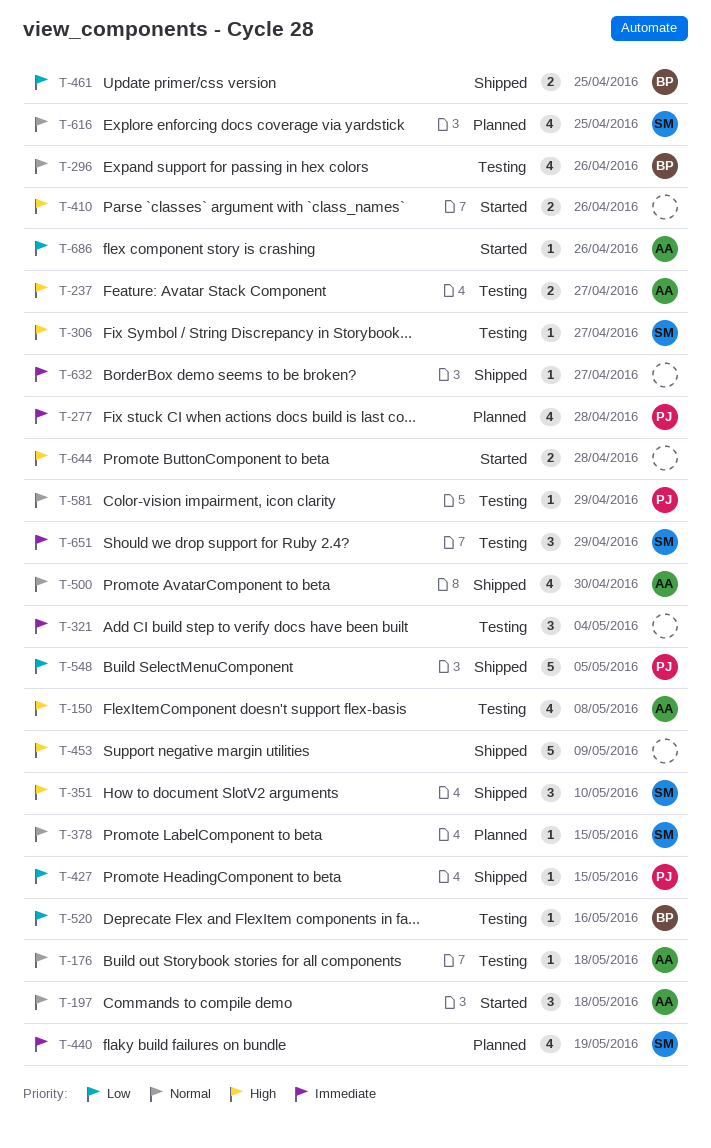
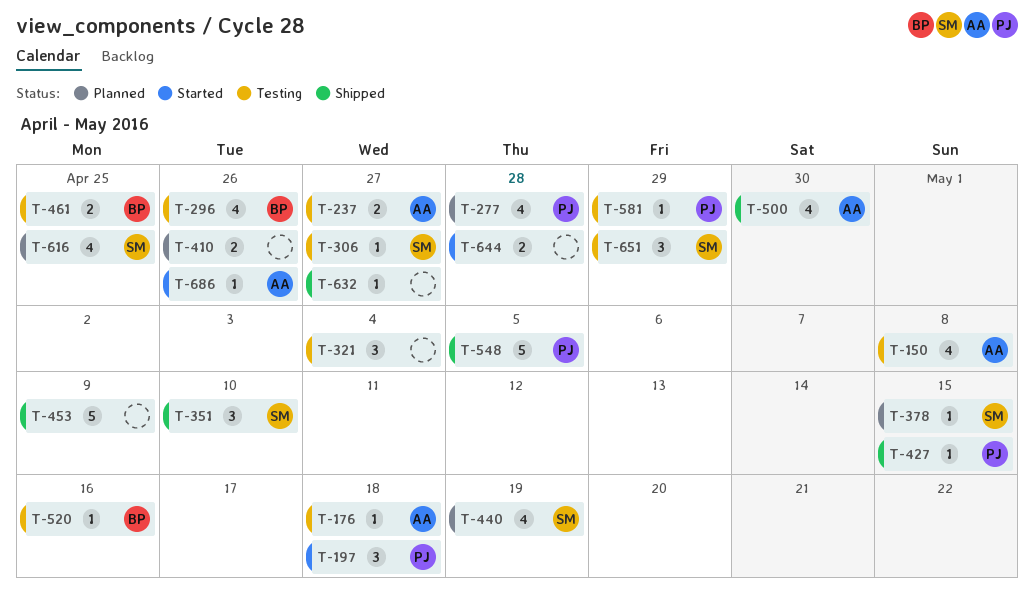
T-197, owner: AA -> PJ
T-410, status: Started -> Planned
T-461, status: Shipped -> Testing

